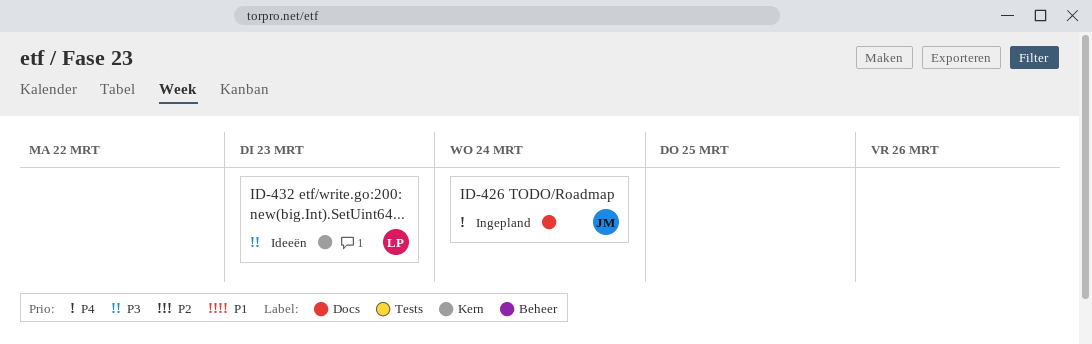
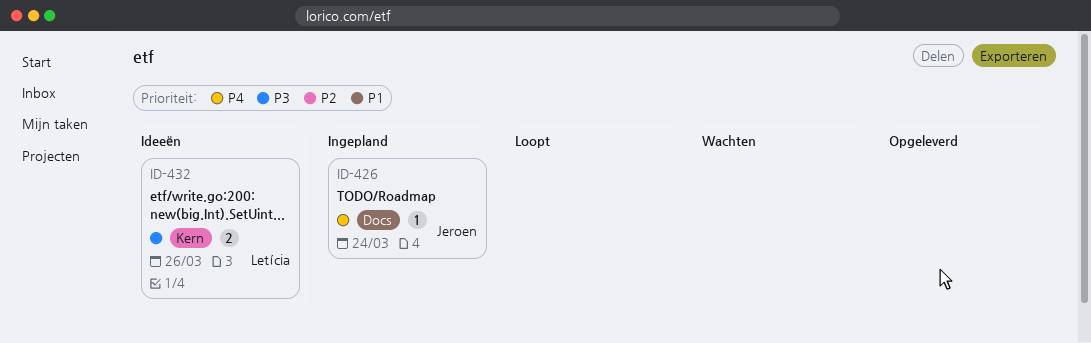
ID-432, due: Mar 23 -> Mar 26

